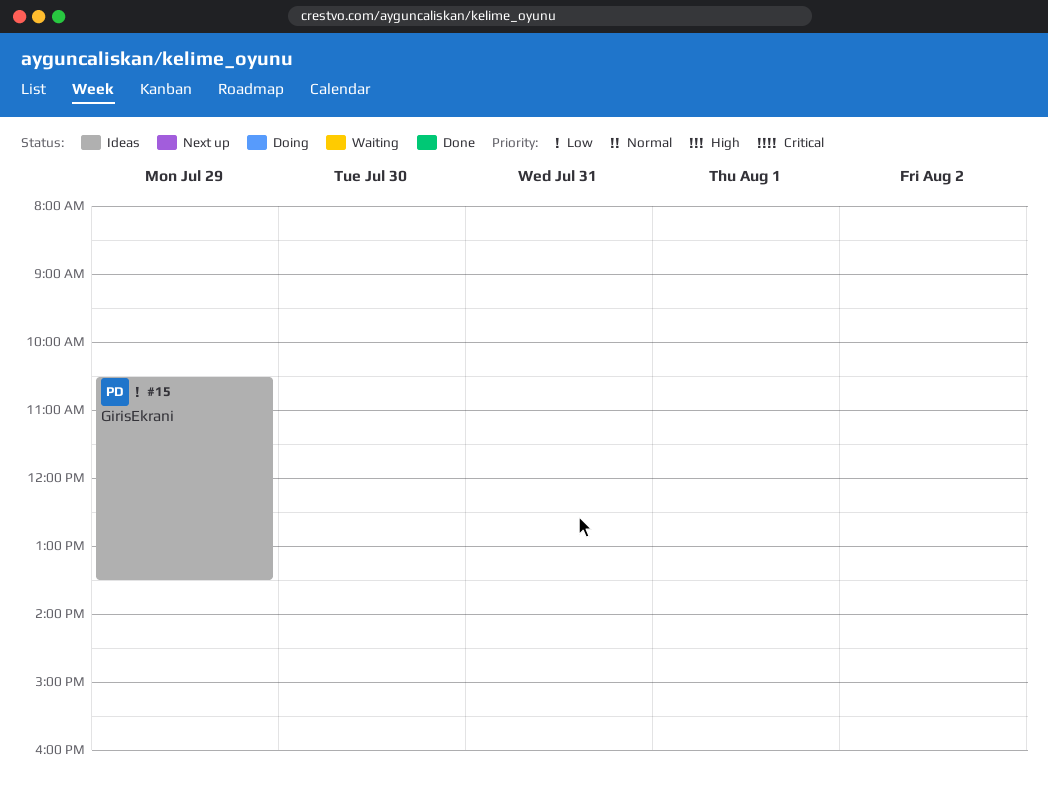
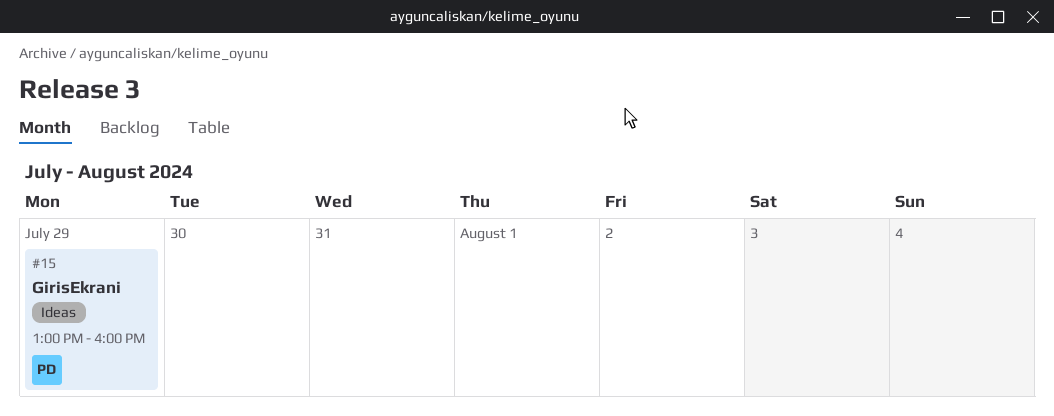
#15, begins: 10:30 -> 13:00
#15, ends: 13:30 -> 16:00

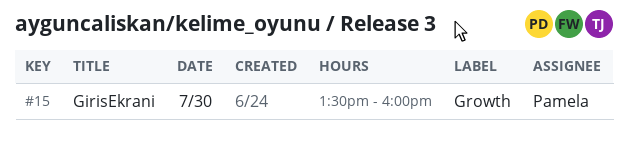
#15, day: Jul 29 -> Jul 30
#15, begins: 13:00 -> 13:30

